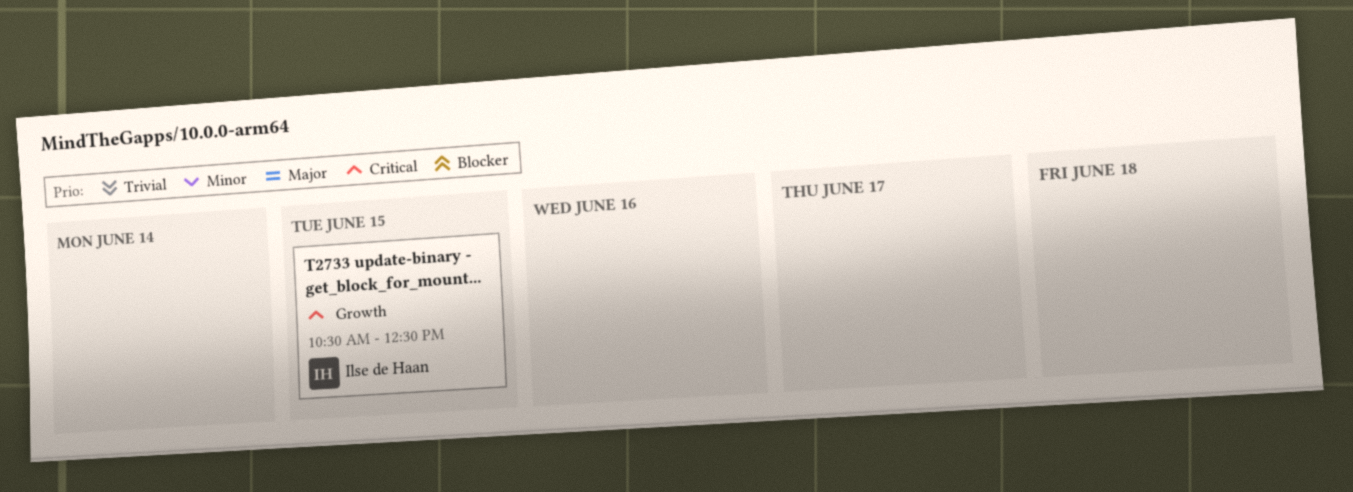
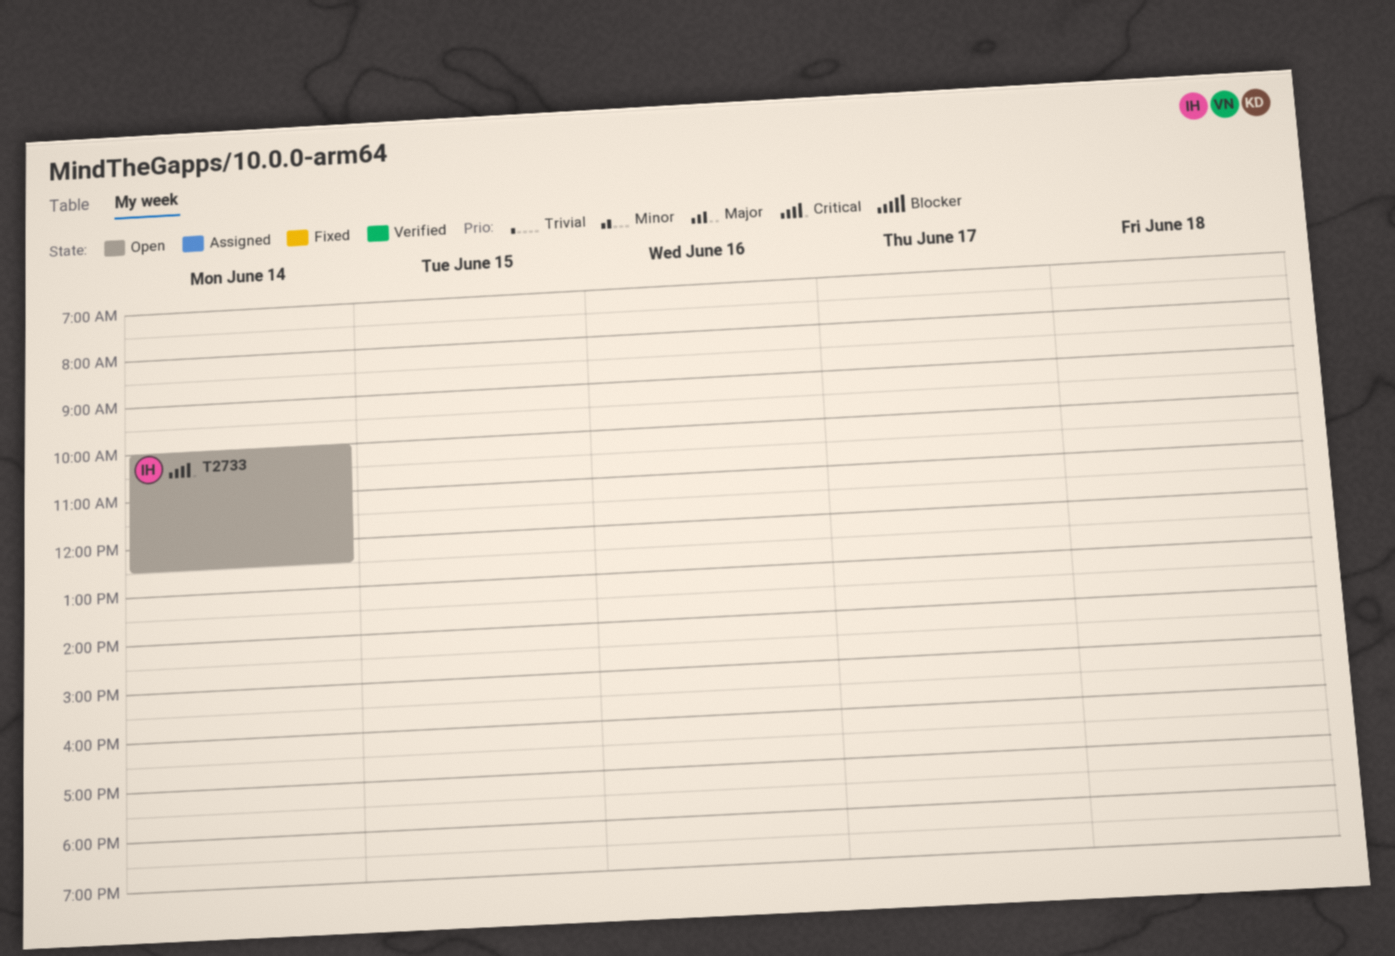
T2733, day: Jun 15 -> Jun 14
T2733, begins: 10:30 -> 10:00

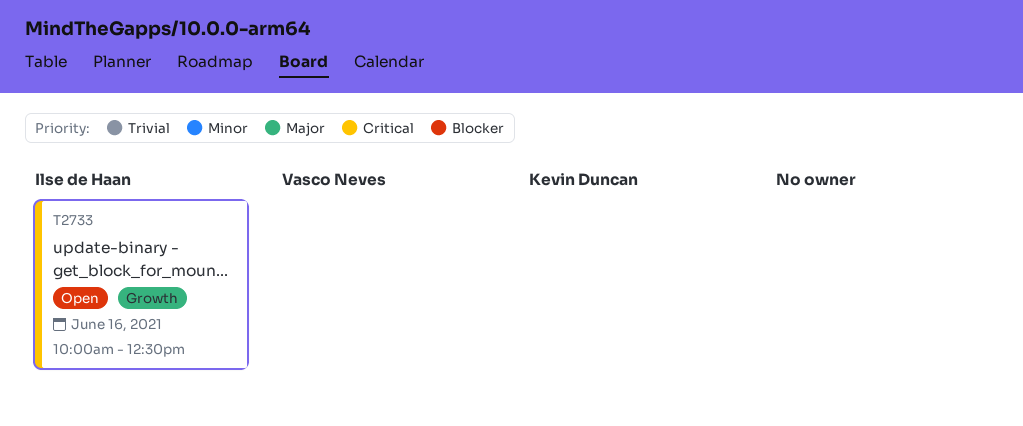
T2733, day: Jun 14 -> Jun 16

